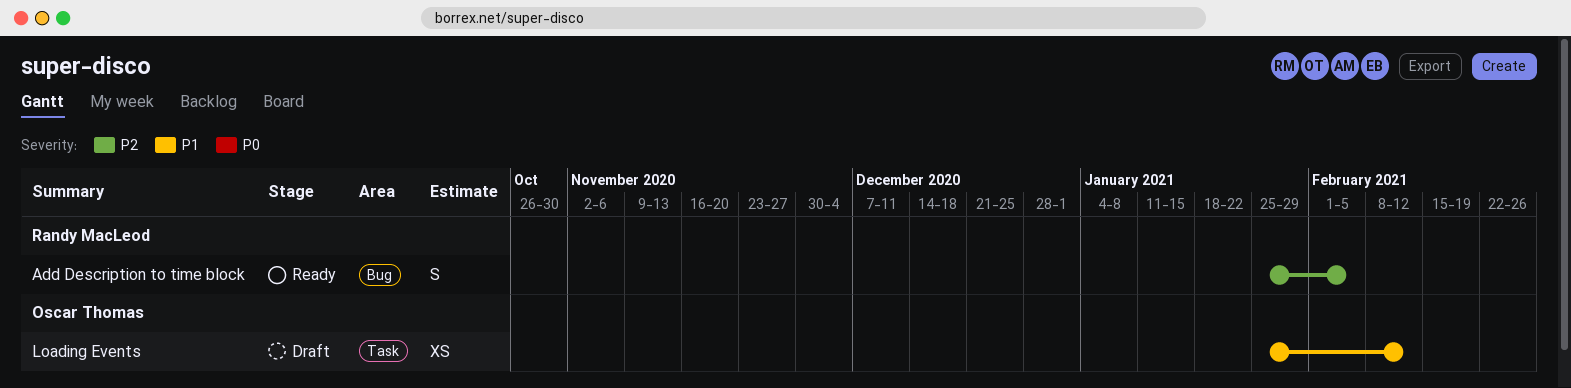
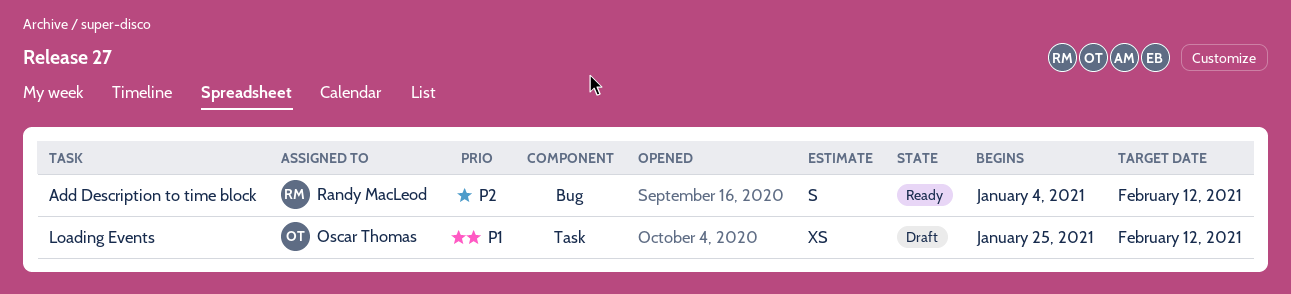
Add Description to time block, start: Jan 25 -> Jan 4
Add Description to time block, due: Feb 5 -> Feb 12

